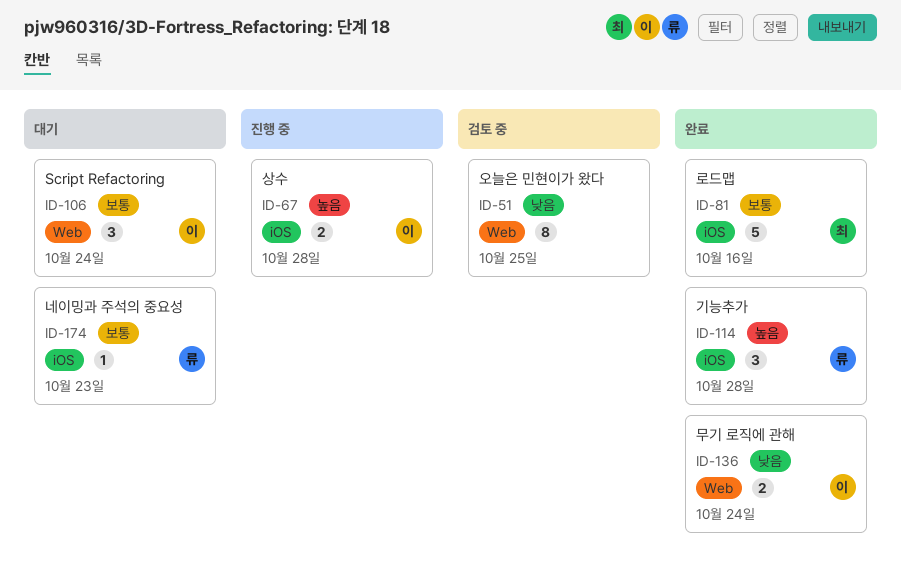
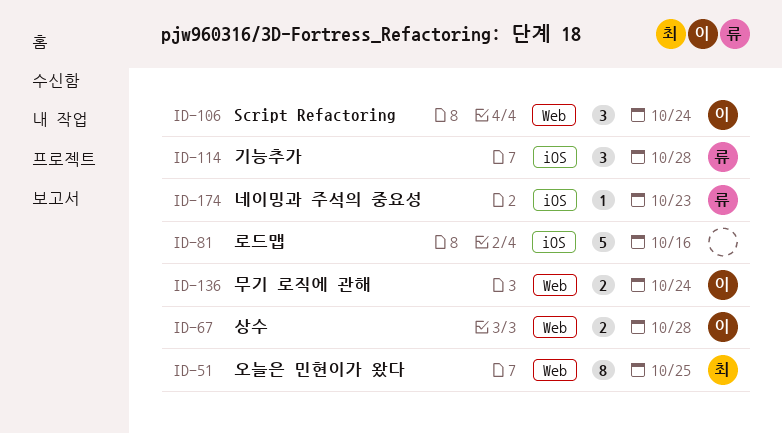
ID-51, owner: none -> 최
ID-67, label: iOS -> Web
ID-81, owner: 최 -> none

